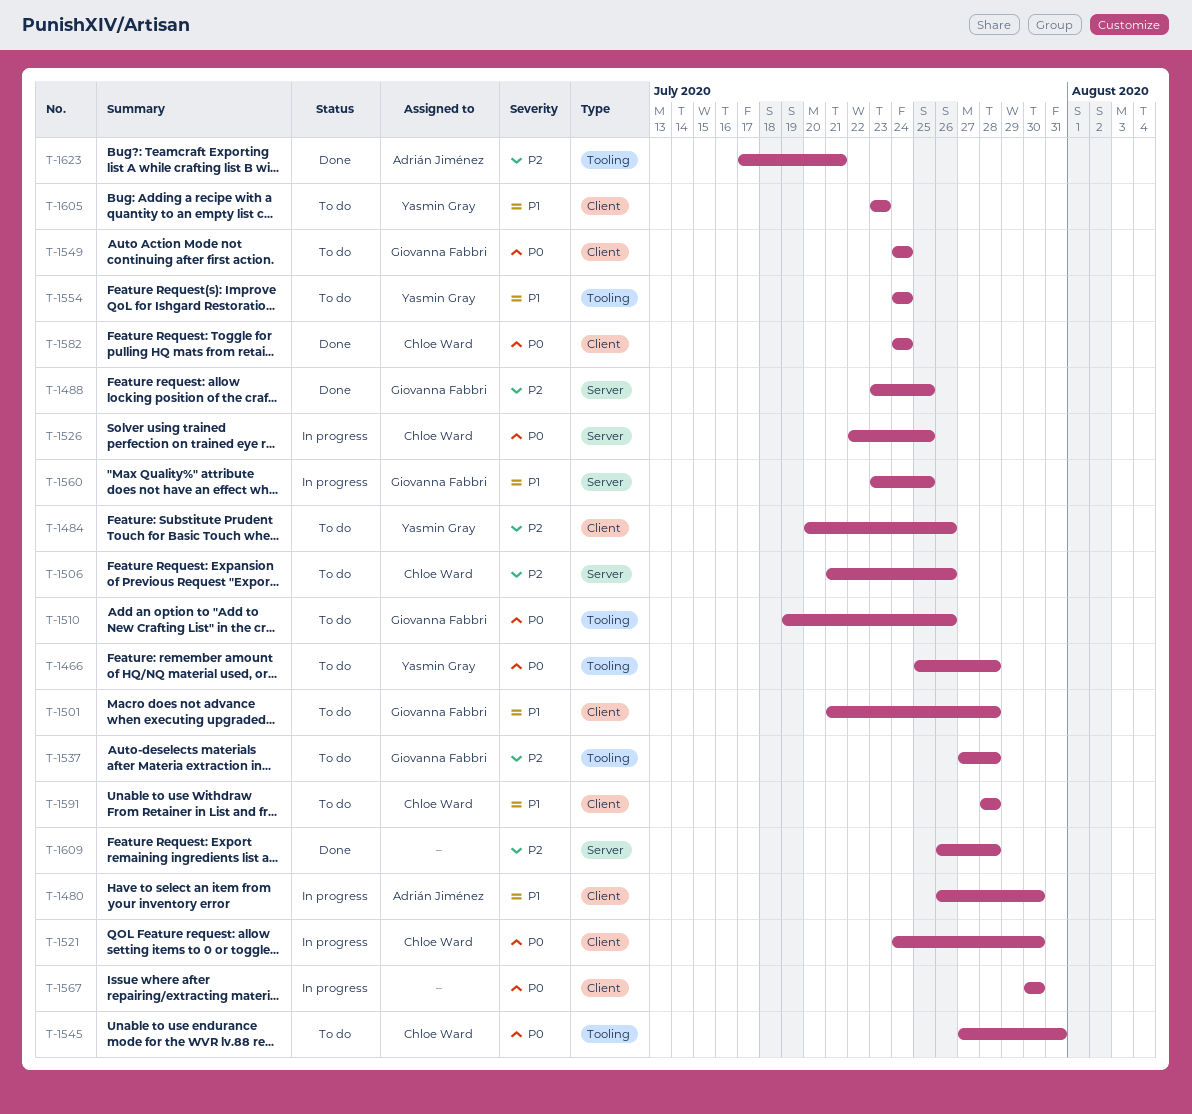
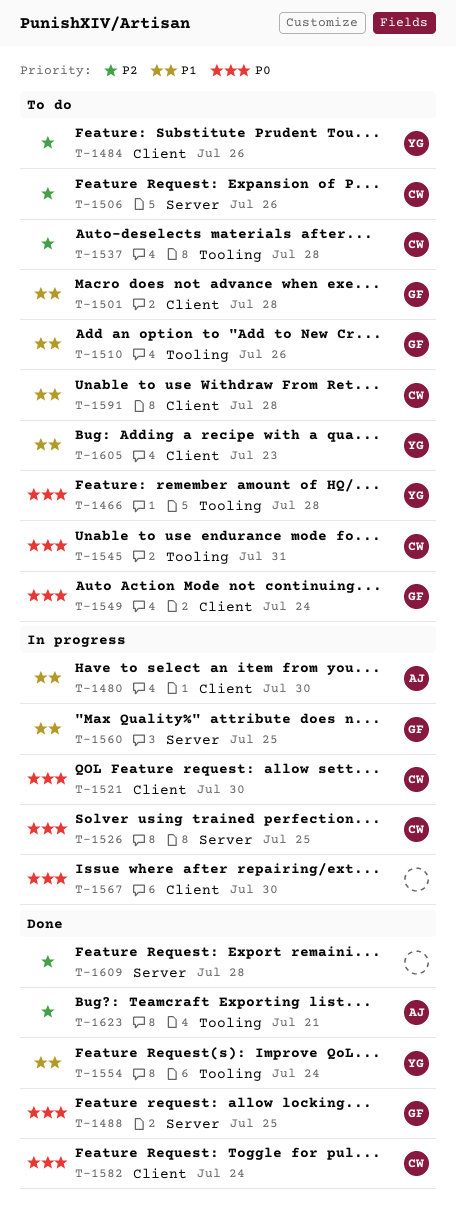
T-1488, priority: P2 -> P0
T-1510, priority: P0 -> P1
T-1537, owner: Giovanna Fabbri -> Chloe Ward
T-1554, status: To do -> Done

